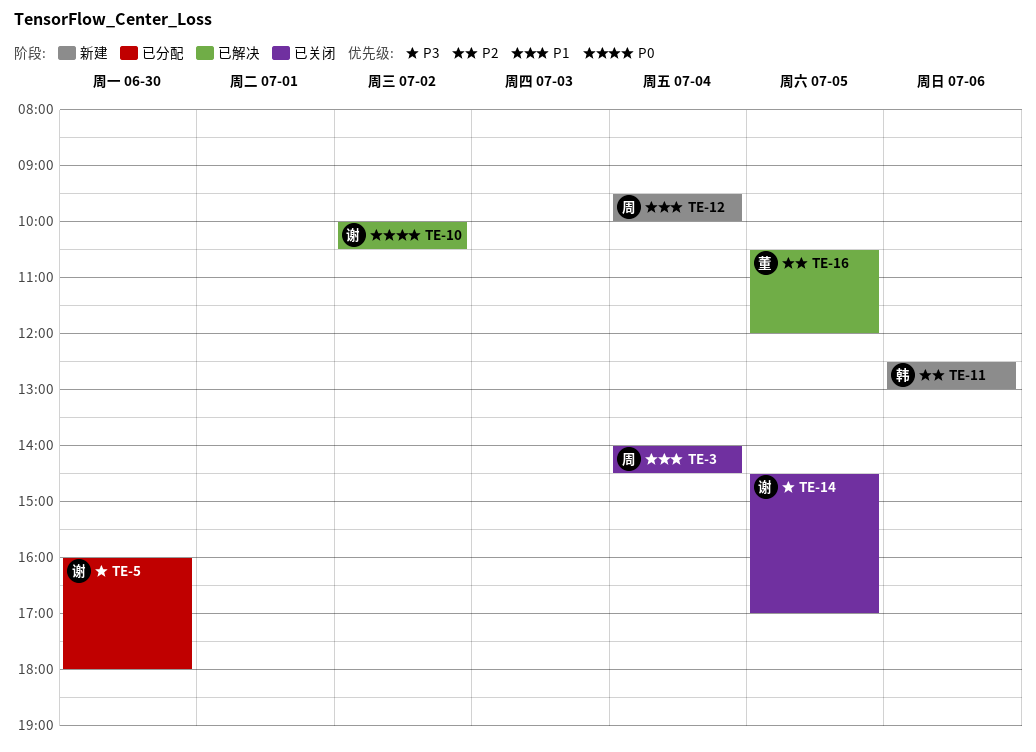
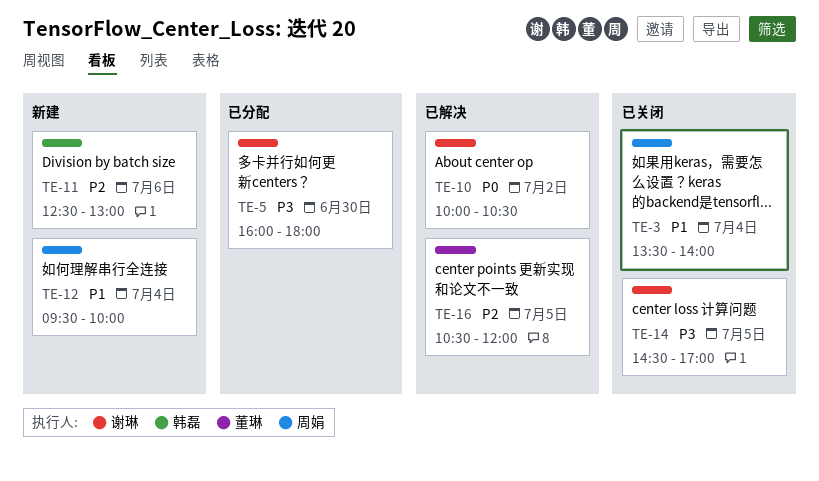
TE-3, begins: 14:00 -> 13:30
TE-3, ends: 14:30 -> 14:00

